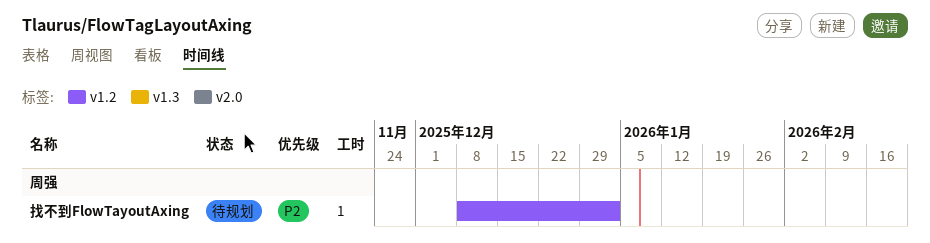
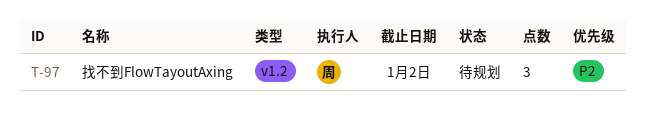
找不到FlowTayoutAxing, estimate: 1 -> 3

